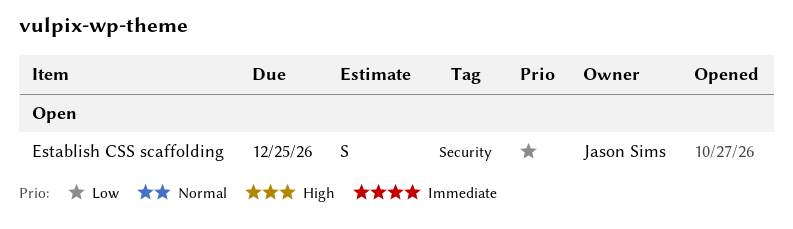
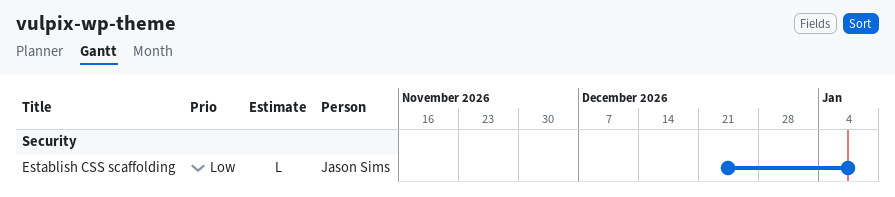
Establish CSS scaffolding, estimate: S -> L
Establish CSS scaffolding, due: Dec 25 -> Jan 8

